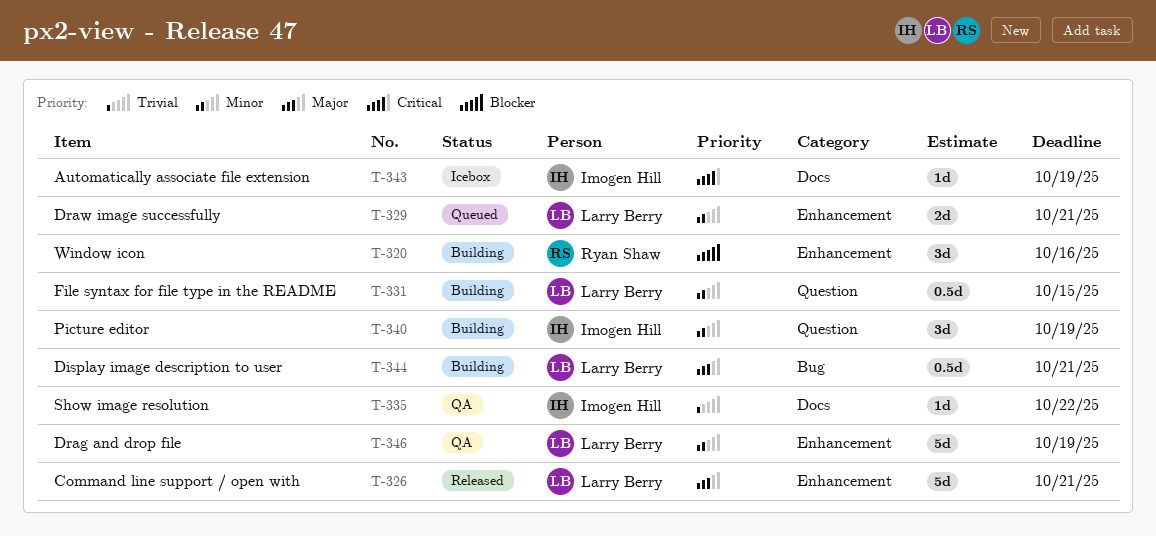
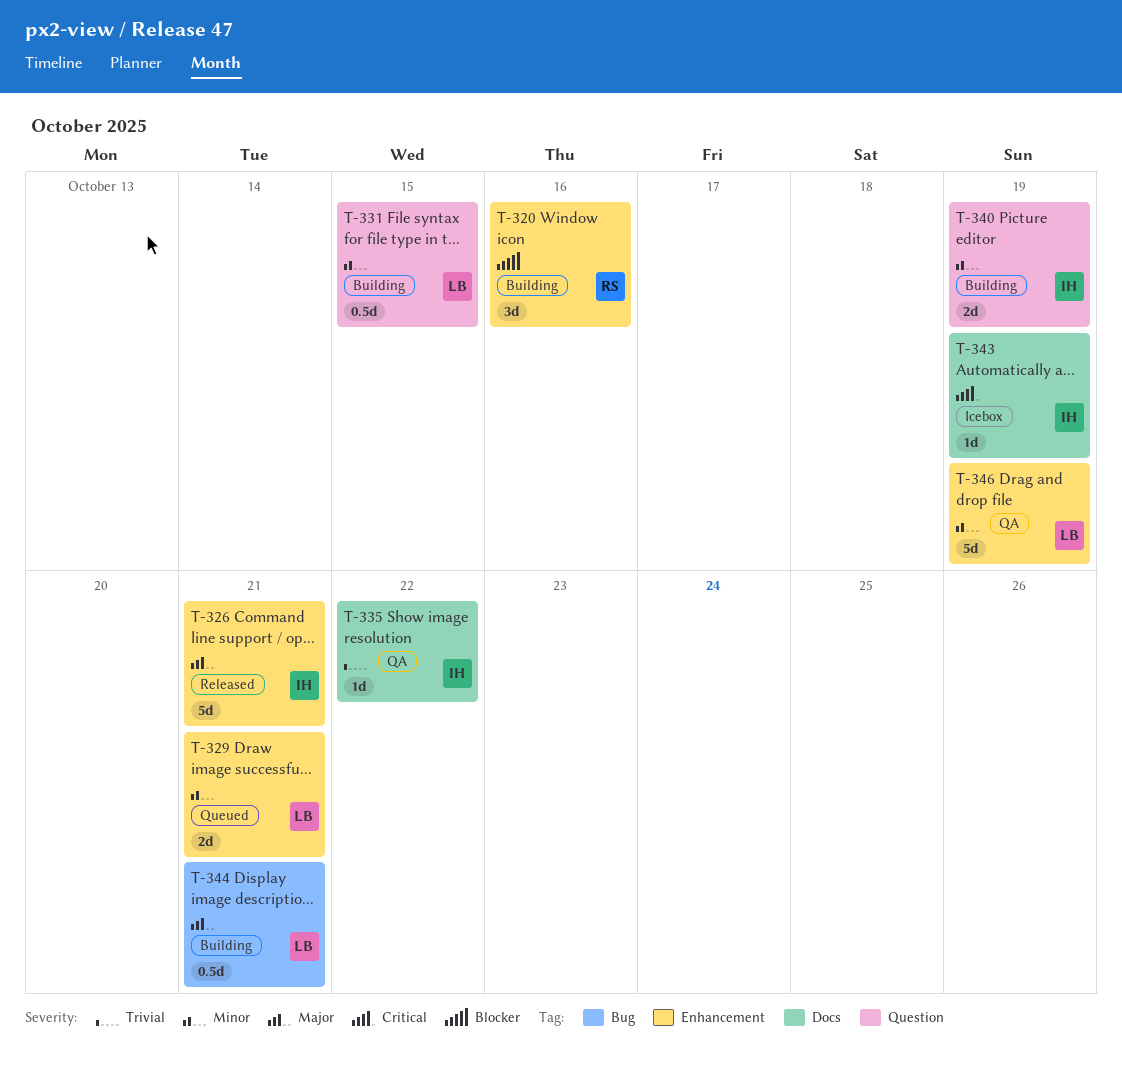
T-326, owner: Larry Berry -> Imogen Hill
T-340, estimate: 3d -> 2d

